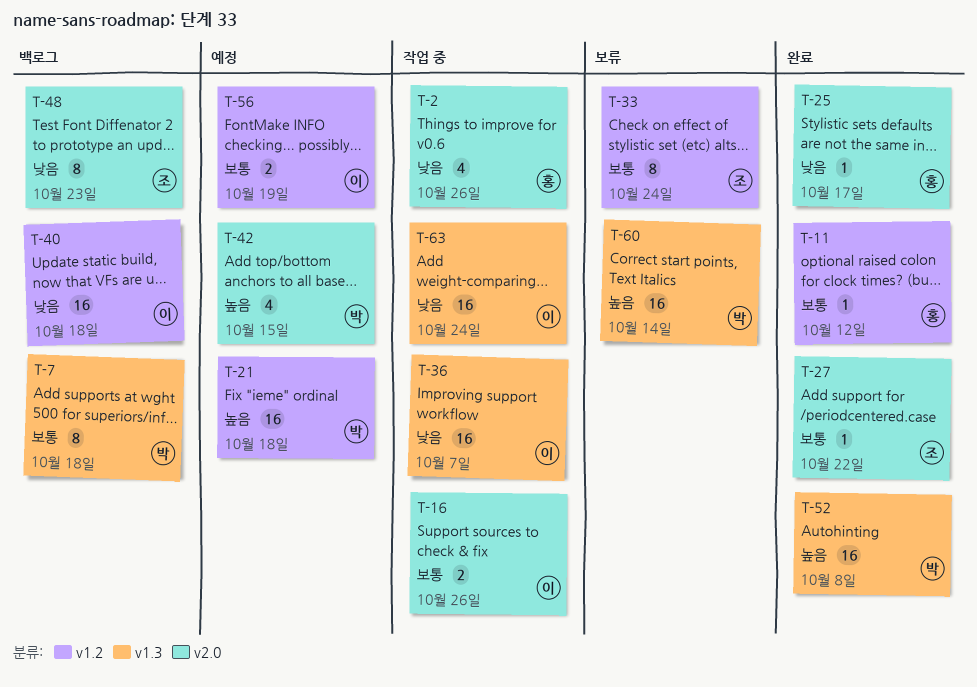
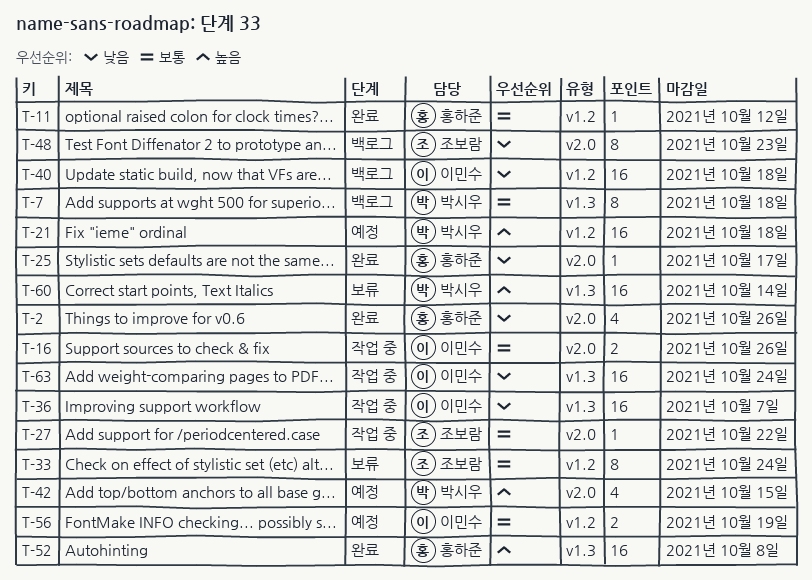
T-2, status: 작업 중 -> 완료
T-27, status: 완료 -> 작업 중
T-52, owner: 박시우 -> 홍하준

